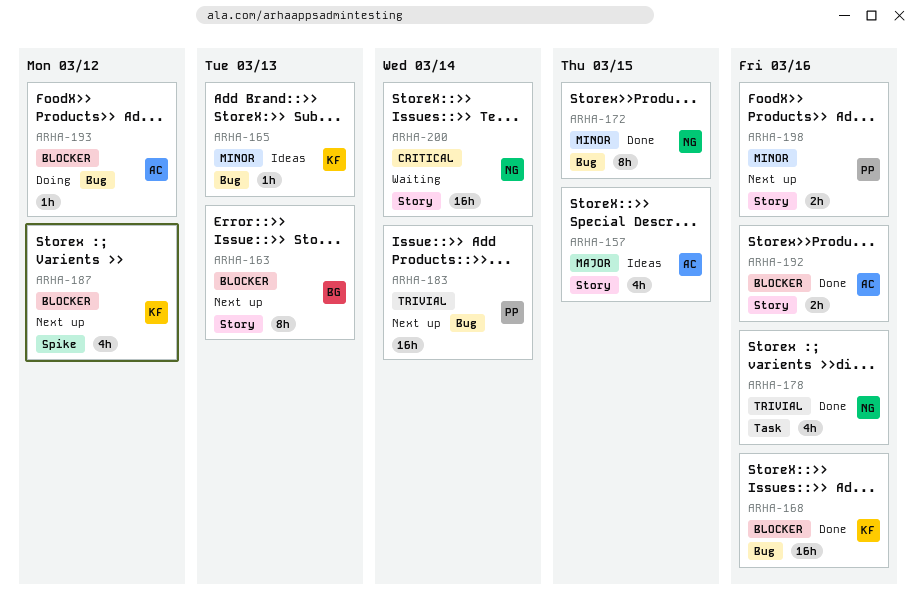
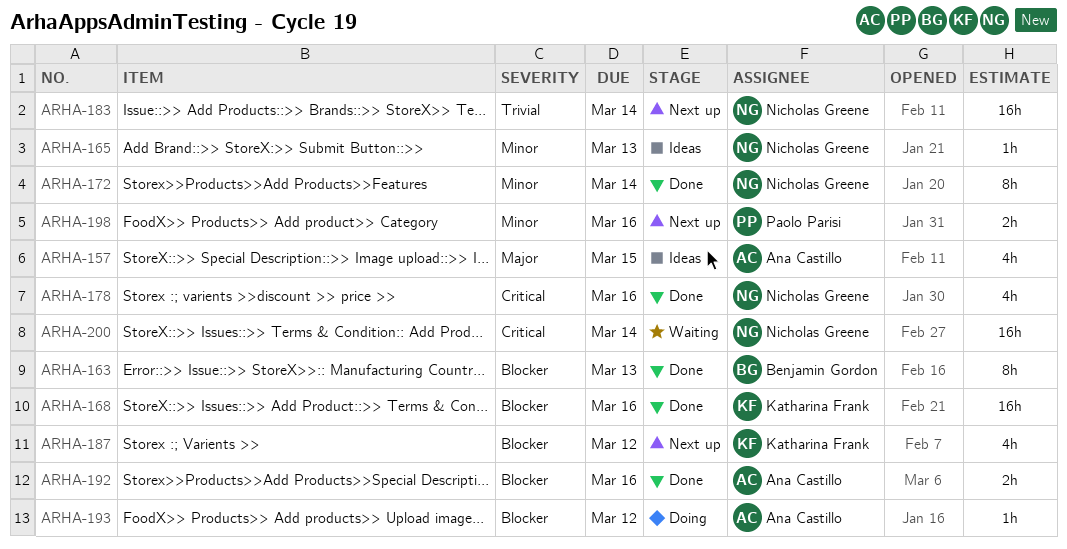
ARHA-163, status: Next up -> Done
ARHA-165, owner: Katharina Frank -> Nicholas Greene
ARHA-172, due: Mar 15 -> Mar 14
ARHA-178, priority: Trivial -> Critical
ARHA-183, owner: Paolo Parisi -> Nicholas Greene

